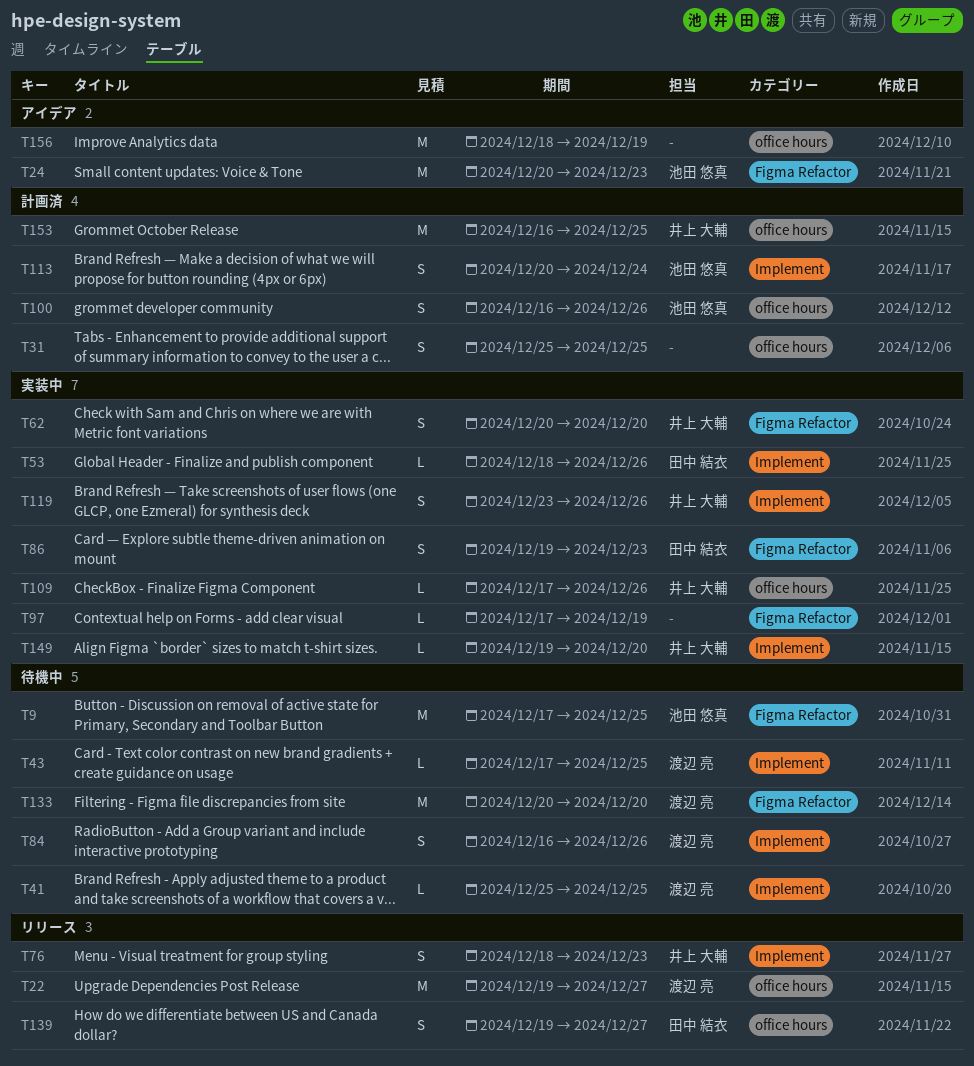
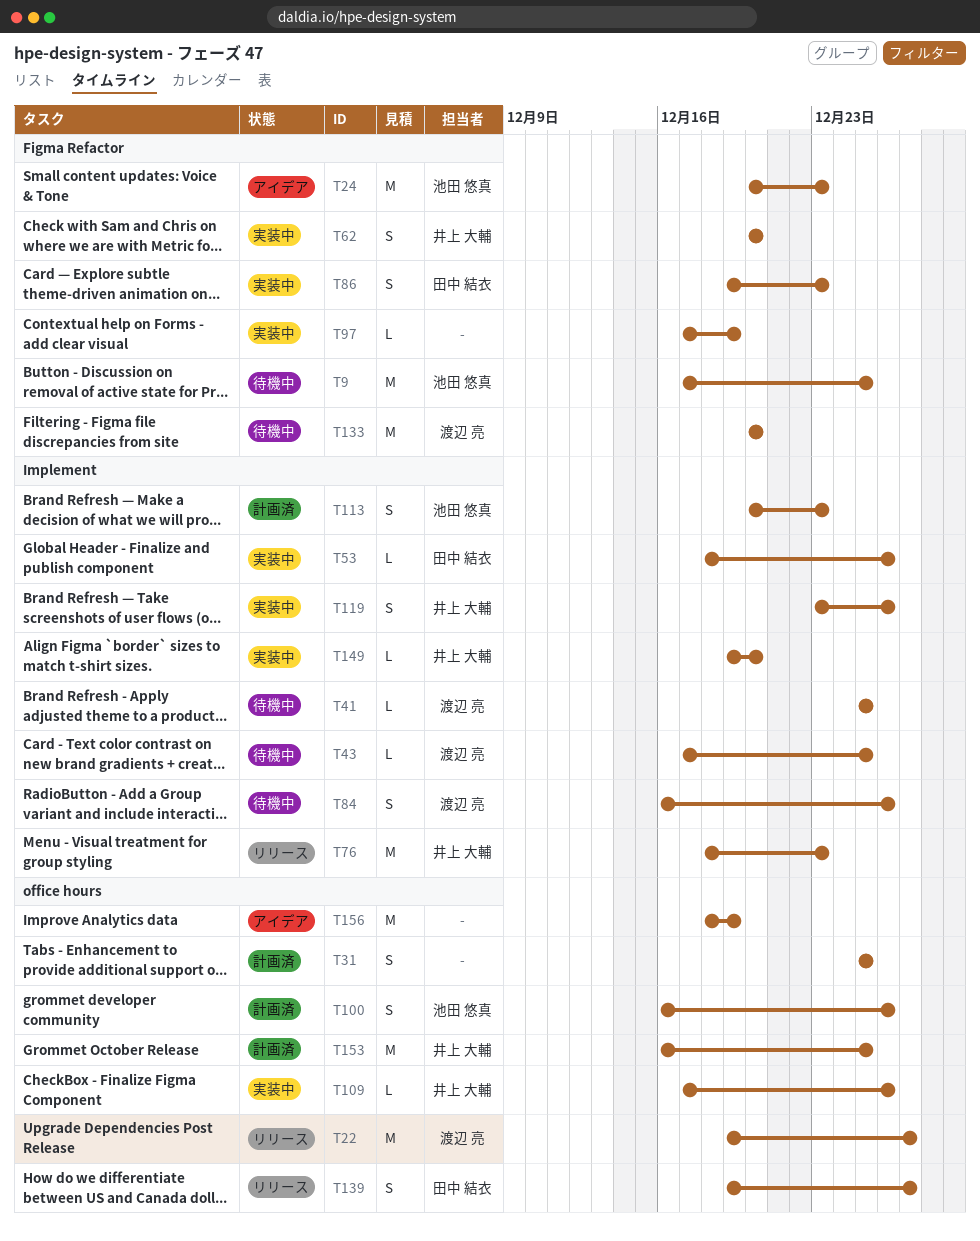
T76, estimate: S -> M
T113, due: Dec 24 -> Dec 23

